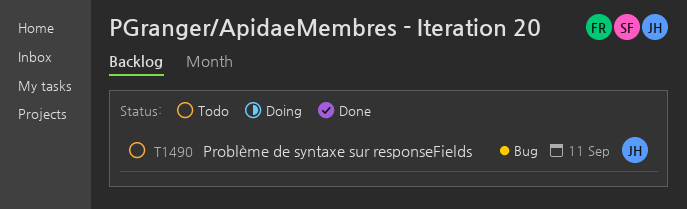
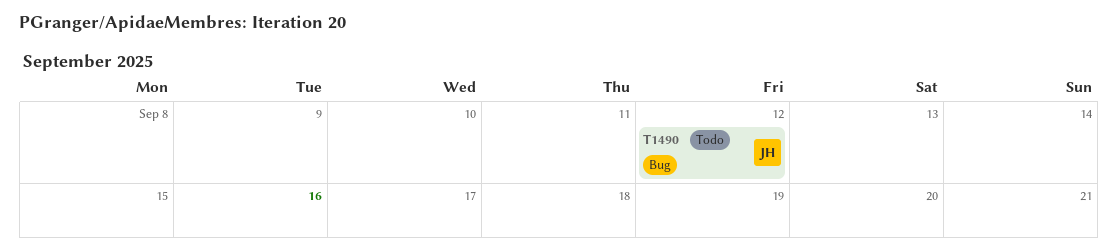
T1490, due: Sep 11 -> Sep 12

